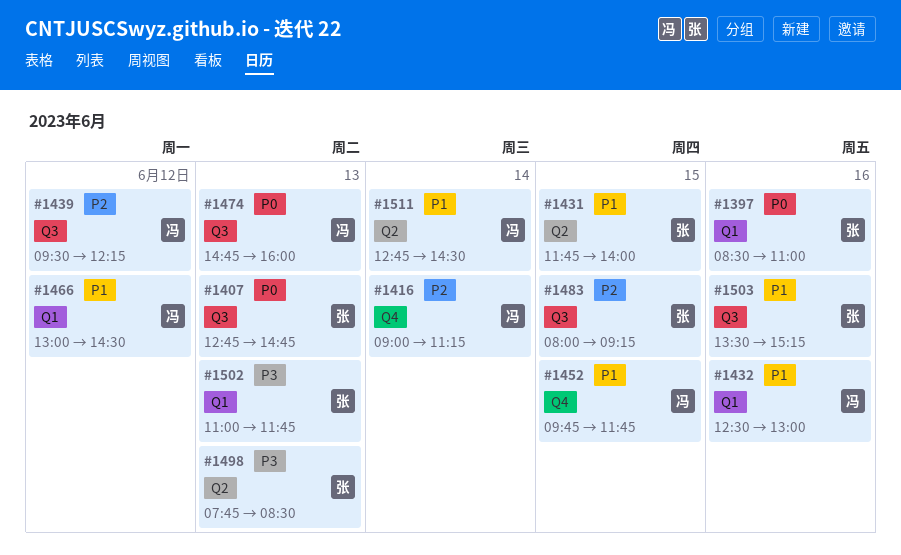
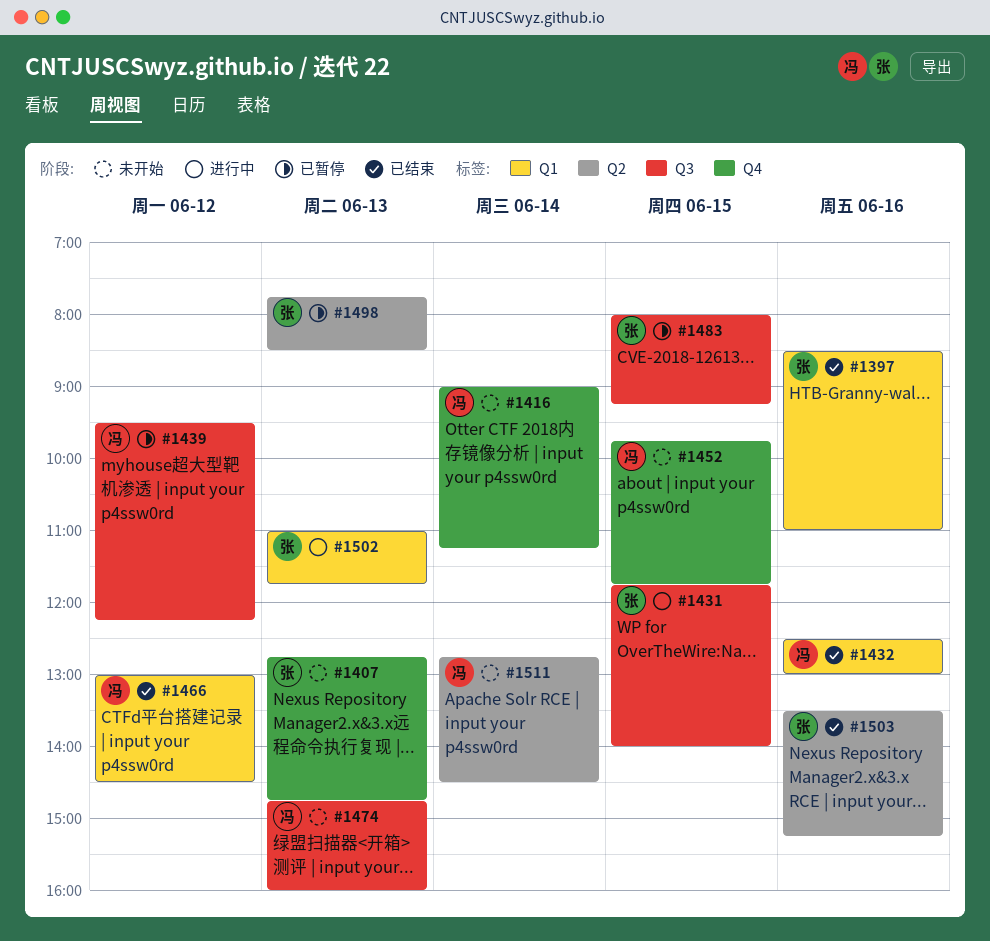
#1407, label: Q3 -> Q4
#1431, label: Q2 -> Q3
#1503, label: Q3 -> Q2

